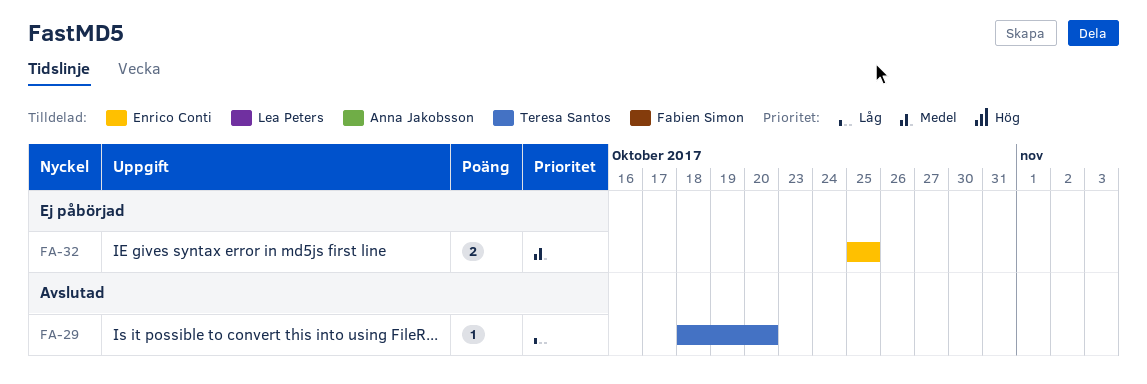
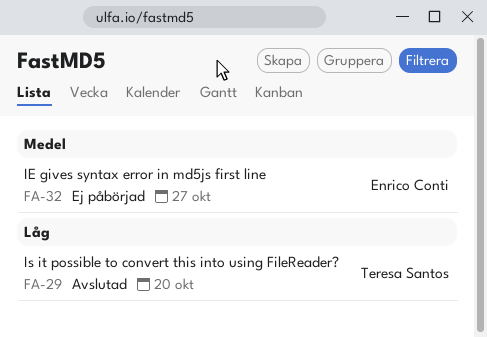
FA-32, due: Oct 25 -> Oct 27

